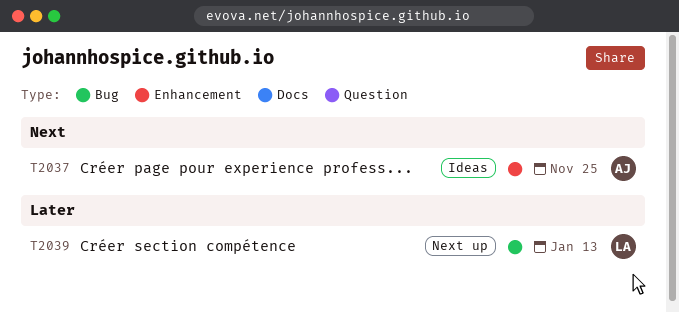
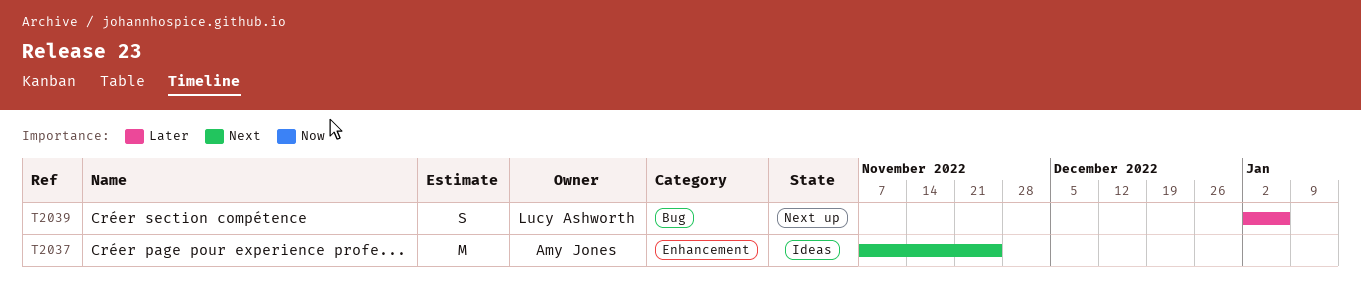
T2039, due: Jan 13 -> Jan 6

